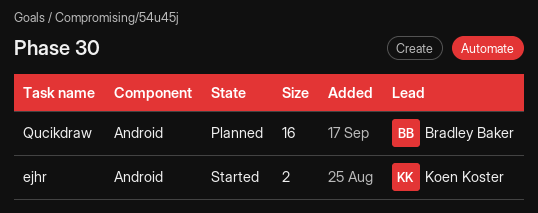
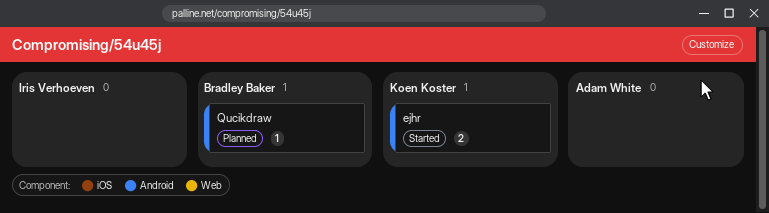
Qucikdraw, estimate: 16 -> 1

